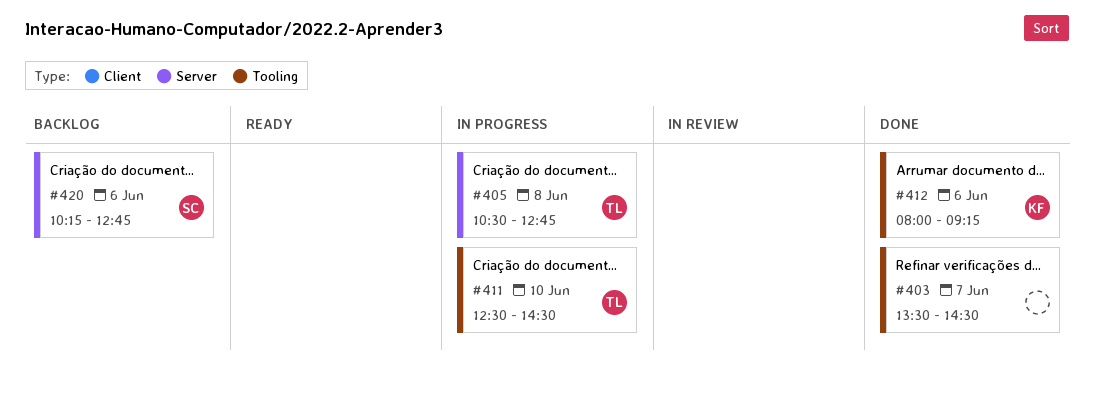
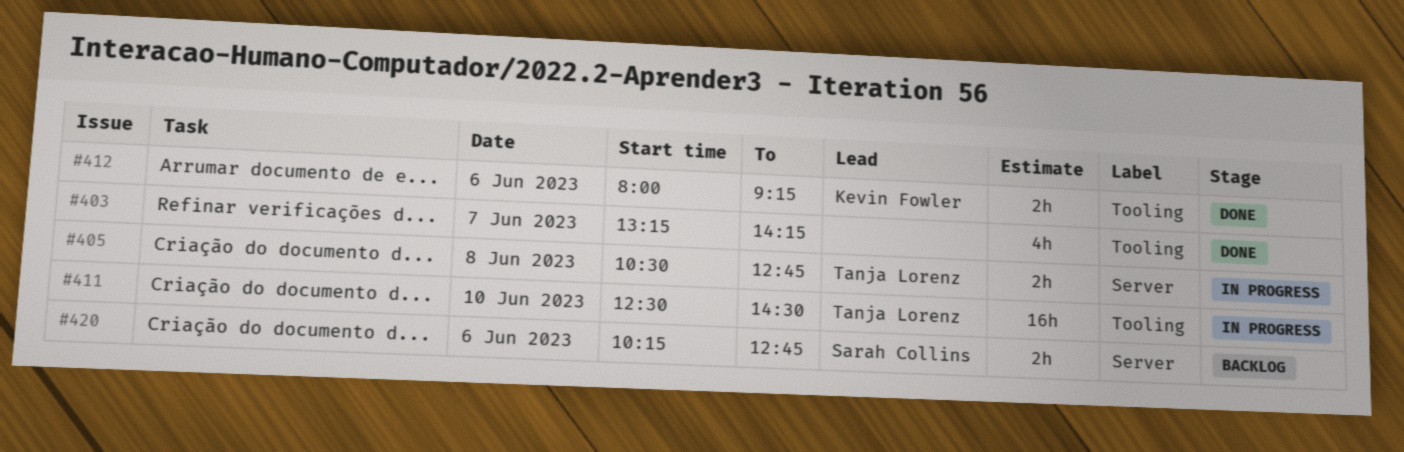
#403, begins: 13:30 -> 13:15
#403, ends: 14:30 -> 14:15

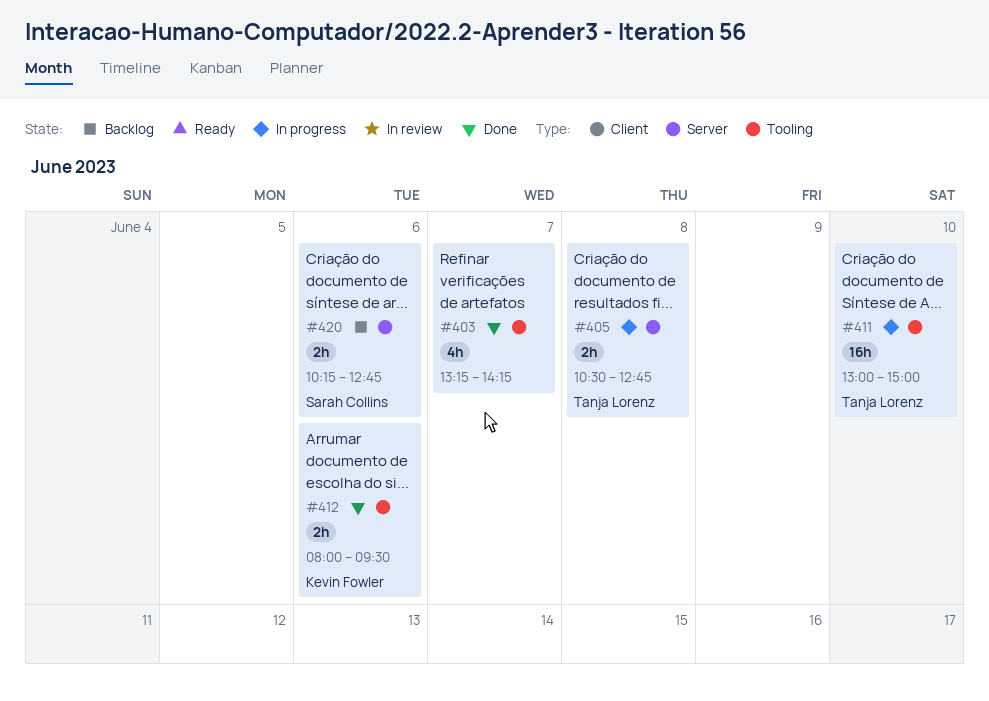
#411, begins: 12:30 -> 13:00
#411, ends: 14:30 -> 15:00
#412, ends: 09:15 -> 09:30

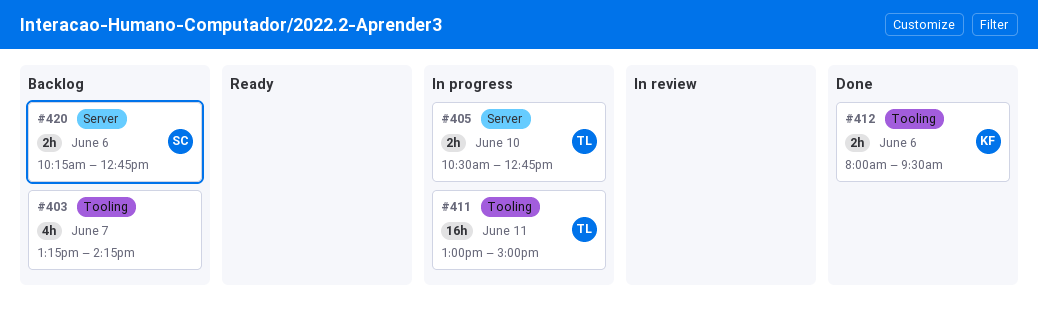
#403, status: Done -> Backlog
#405, day: Jun 8 -> Jun 10
#411, day: Jun 10 -> Jun 11

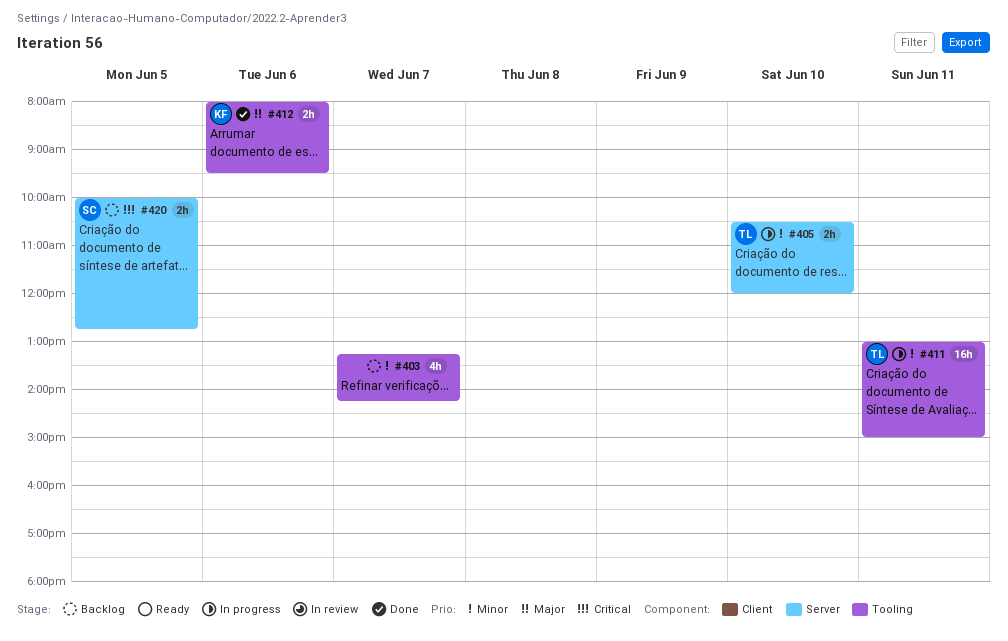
#405, ends: 12:45 -> 12:00
#420, day: Jun 6 -> Jun 5
#420, begins: 10:15 -> 10:00

